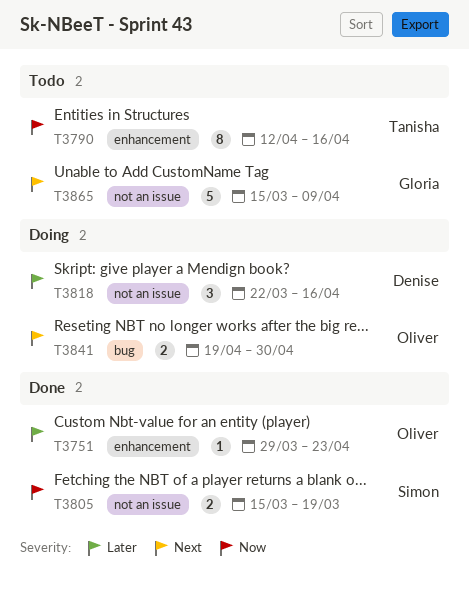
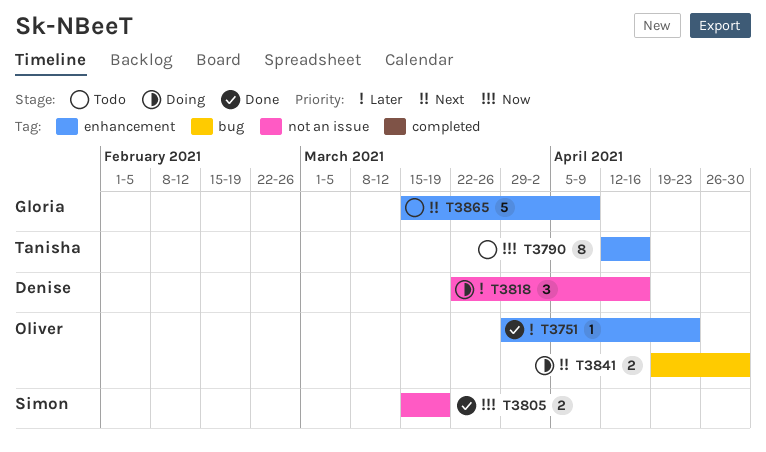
T3865, label: not an issue -> enhancement

